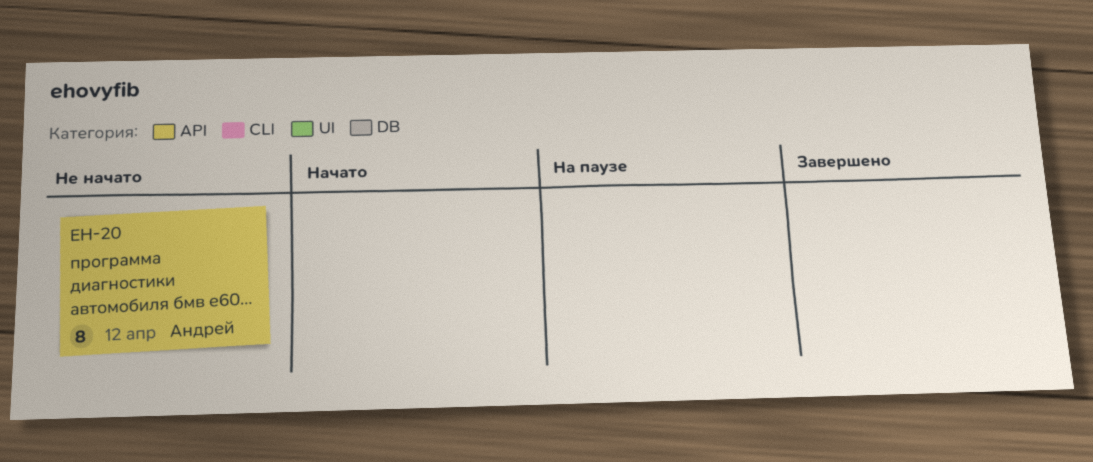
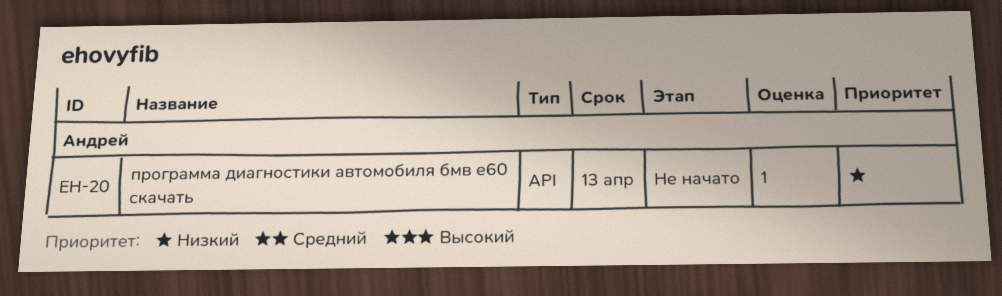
EH-20, estimate: 8 -> 1
EH-20, due: Apr 12 -> Apr 13

